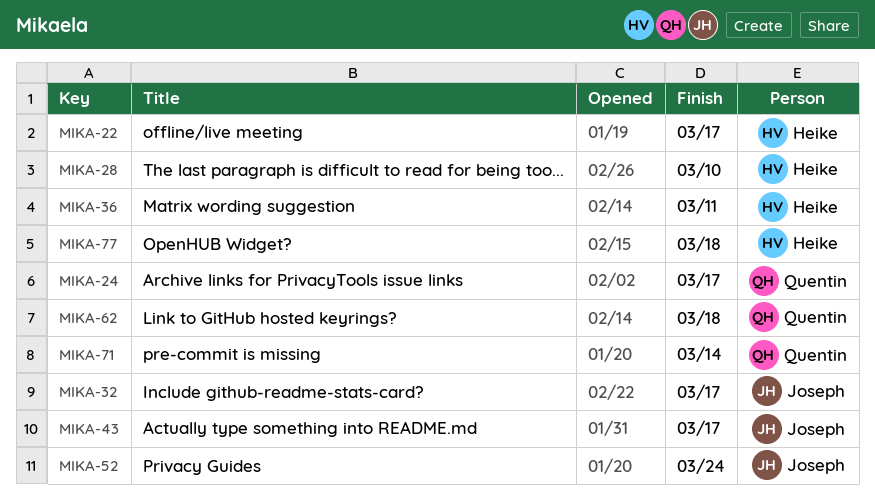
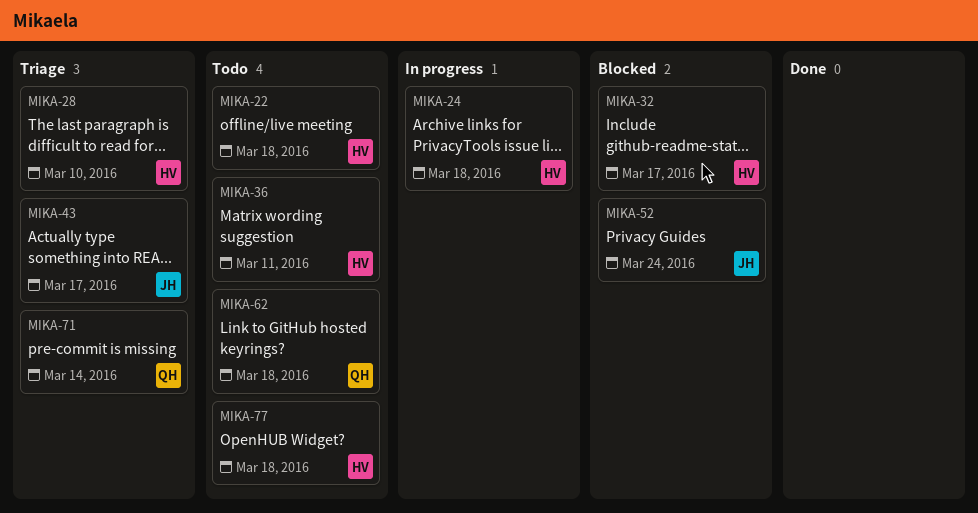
MIKA-22, due: Mar 17 -> Mar 18
MIKA-24, owner: Quentin -> Heike
MIKA-24, due: Mar 17 -> Mar 18
MIKA-32, owner: Joseph -> Heike

